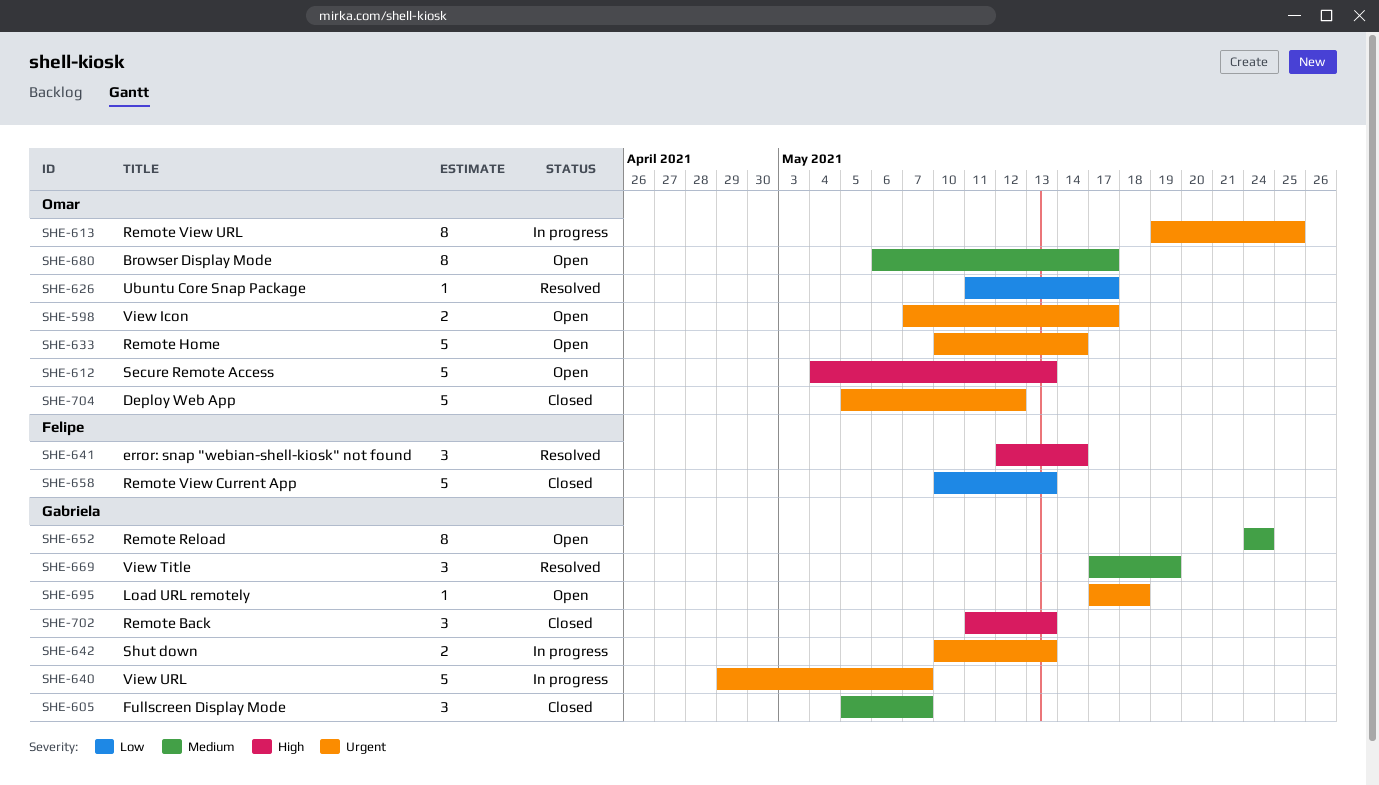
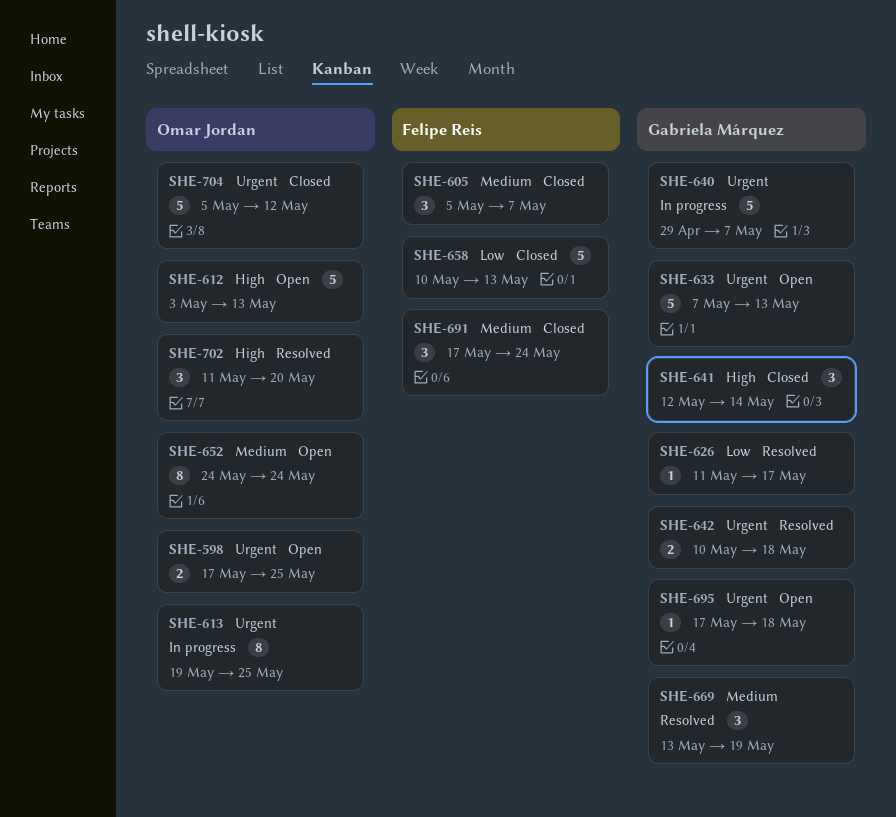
SHE-598, start: May 7 -> May 17
SHE-598, due: May 17 -> May 25
SHE-605, owner: Gabriela Márquez -> Felipe Reis
SHE-612, start: May 4 -> May 3
SHE-626, owner: Omar Jordan -> Gabriela Márquez
SHE-633, owner: Omar Jordan -> Gabriela Márquez
SHE-633, start: May 10 -> May 7
SHE-633, due: May 14 -> May 13
SHE-641, status: Resolved -> Closed
SHE-641, owner: Felipe Reis -> Gabriela Márquez
SHE-642, status: In progress -> Resolved
SHE-642, due: May 13 -> May 18
SHE-652, owner: Gabriela Márquez -> Omar Jordan
SHE-669, start: May 17 -> May 13
SHE-680: present -> none
SHE-691: none -> present
SHE-702, status: Closed -> Resolved
SHE-702, owner: Gabriela Márquez -> Omar Jordan
SHE-702, due: May 13 -> May 20

